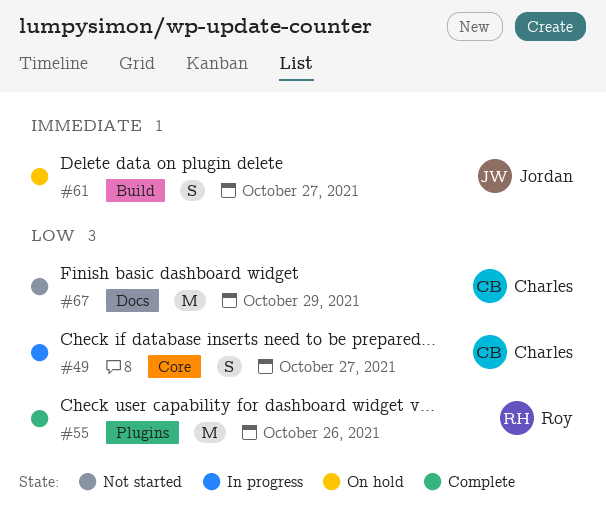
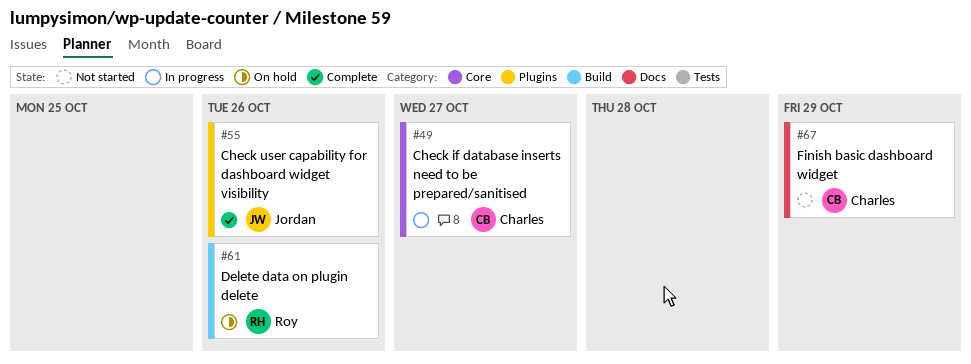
#55, owner: Roy -> Jordan
#61, owner: Jordan -> Roy
#61, due: Oct 27 -> Oct 26

